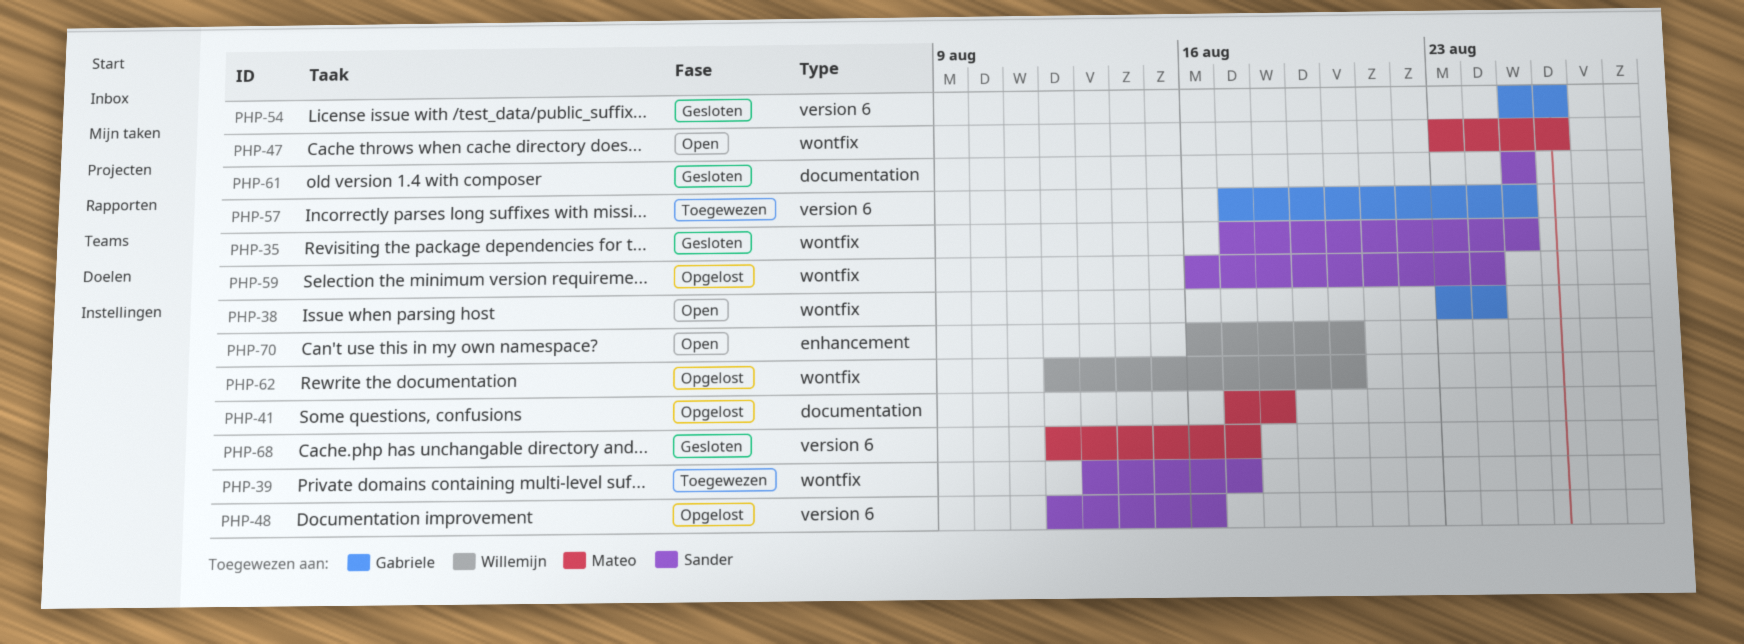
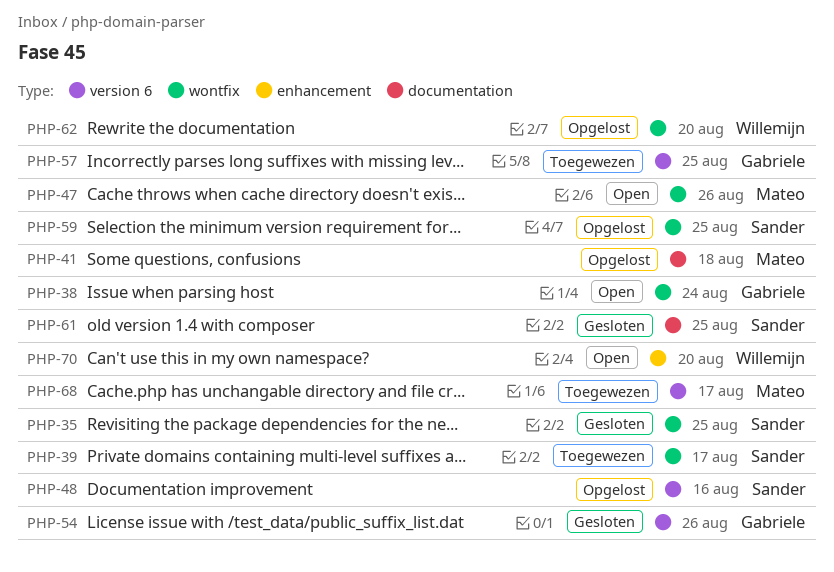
PHP-59, due: Aug 24 -> Aug 25
PHP-68, status: Gesloten -> Toegewezen

